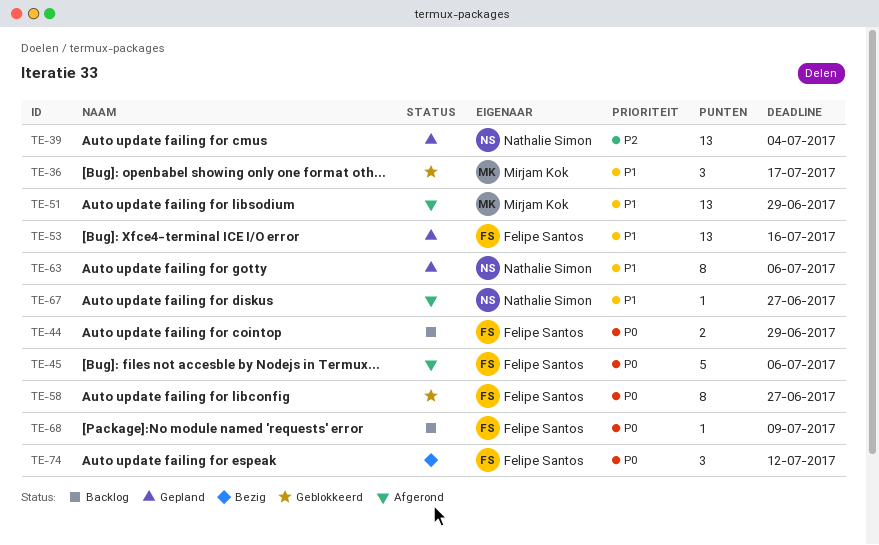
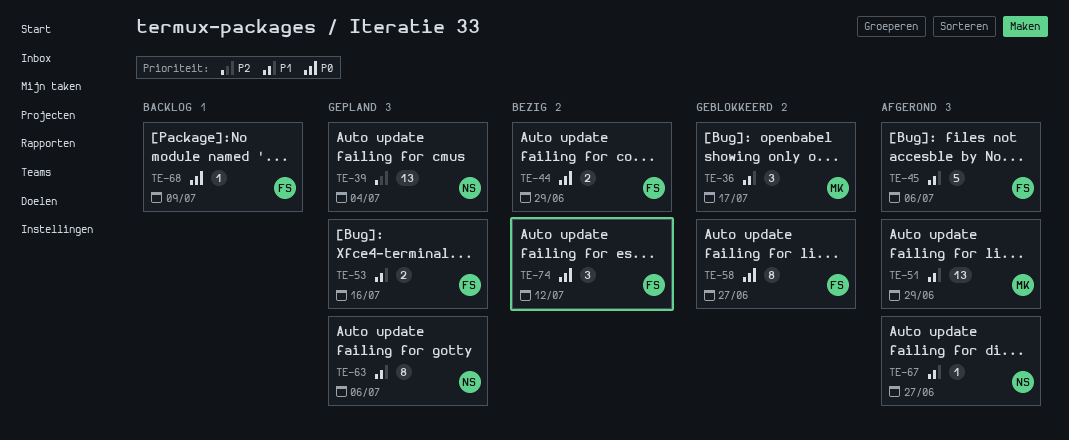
TE-44, status: Backlog -> Bezig
TE-45, priority: P0 -> P1
TE-53, estimate: 13 -> 2

